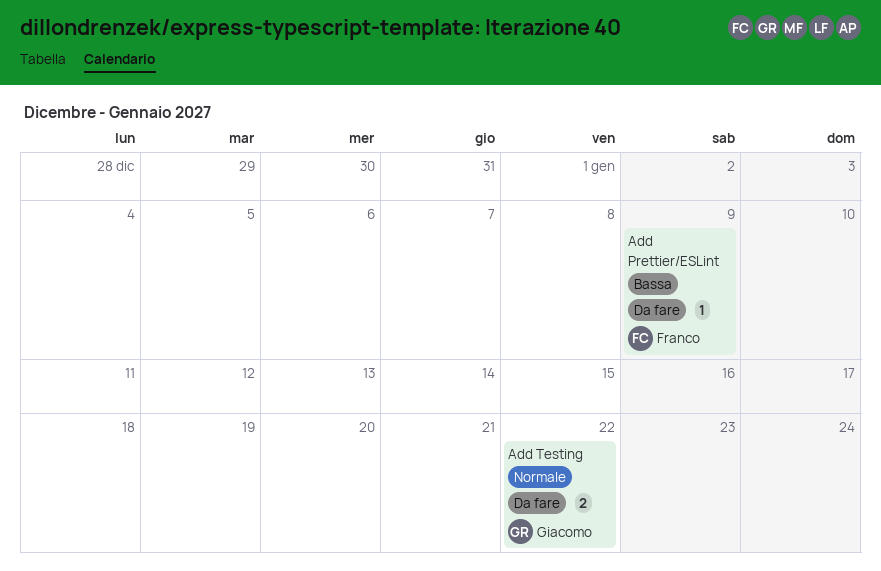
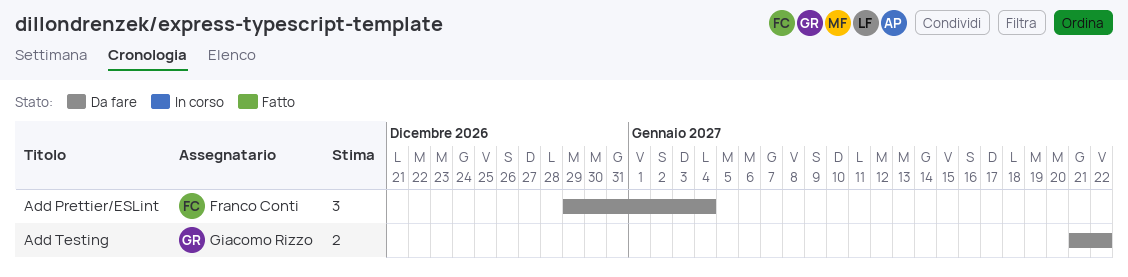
Add Prettier/ESLint, estimate: 1 -> 3
Add Prettier/ESLint, due: Jan 9 -> Jan 4

